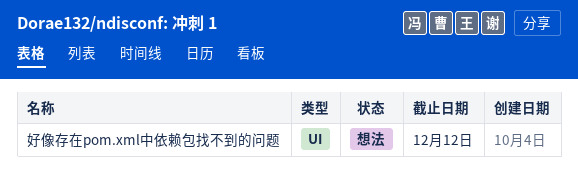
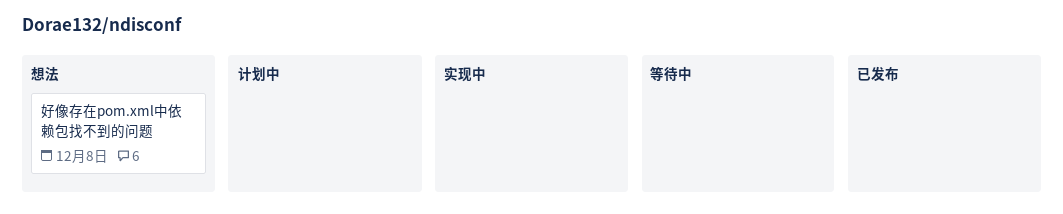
好像存在pom.xml中依赖包找不到的问题, due: Dec 12 -> Dec 8

